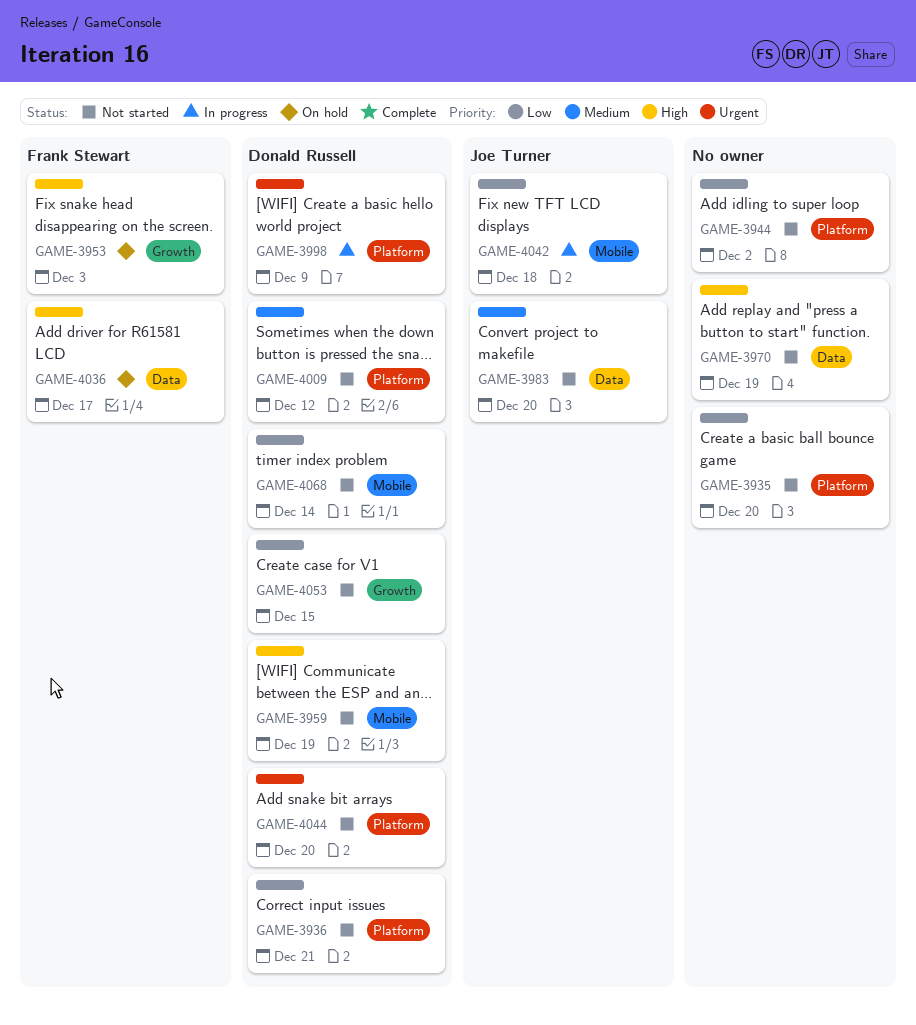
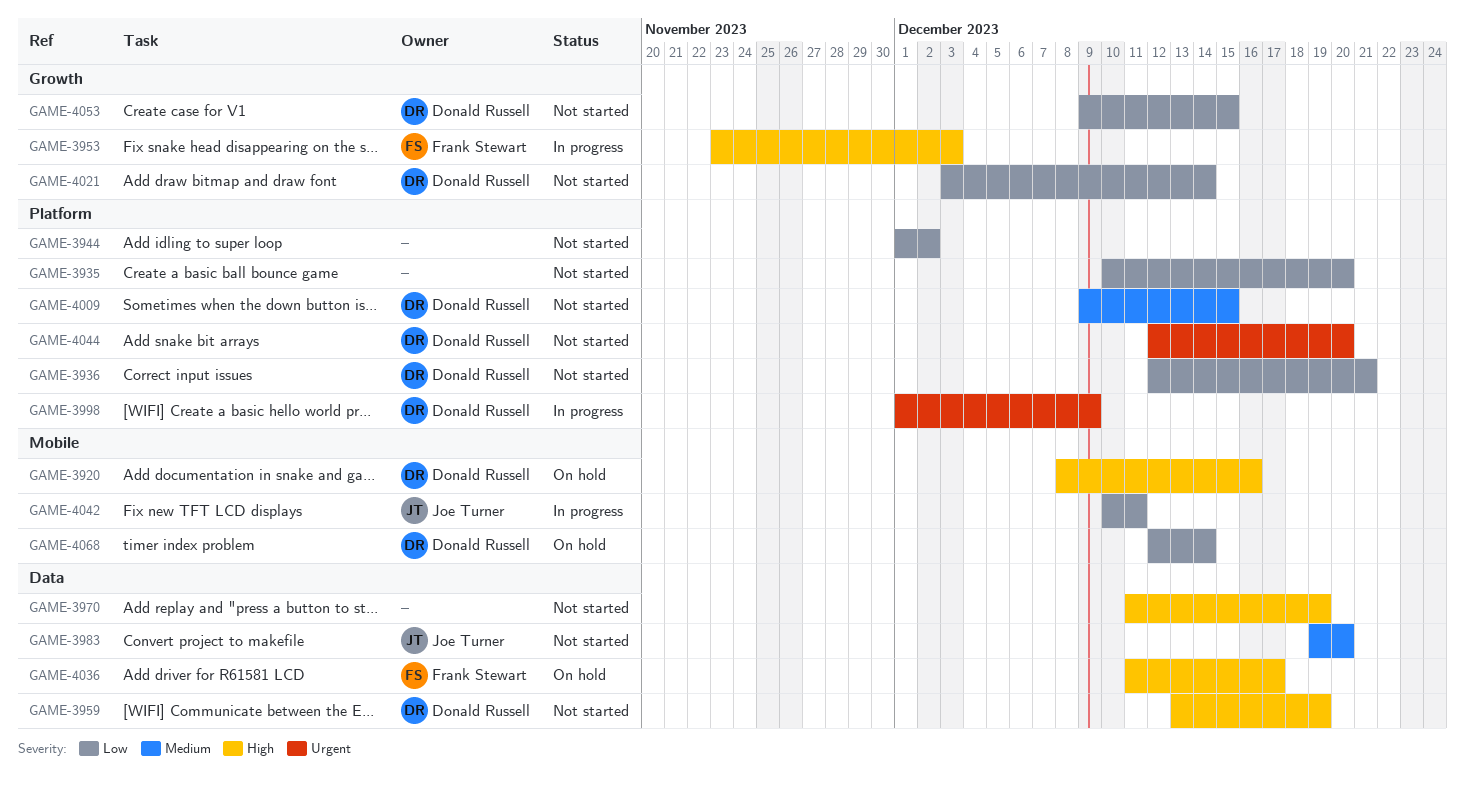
GAME-3920: none -> present
GAME-3953, status: On hold -> In progress
GAME-3959, label: Mobile -> Data
GAME-4009, due: Dec 12 -> Dec 15
GAME-4021: none -> present
GAME-4042, due: Dec 18 -> Dec 11
GAME-4068, status: Not started -> On hold

